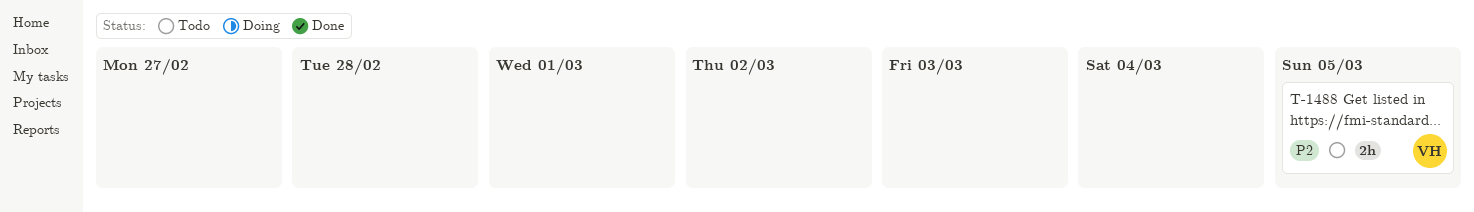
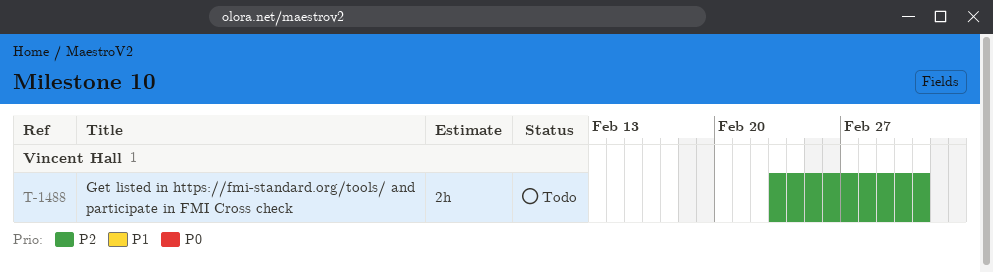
T-1488, due: Mar 5 -> Mar 3

